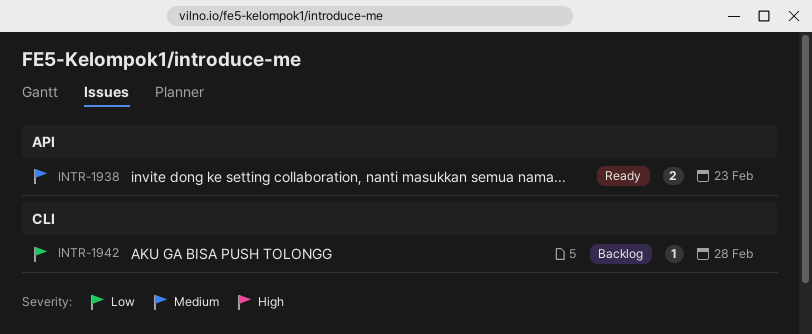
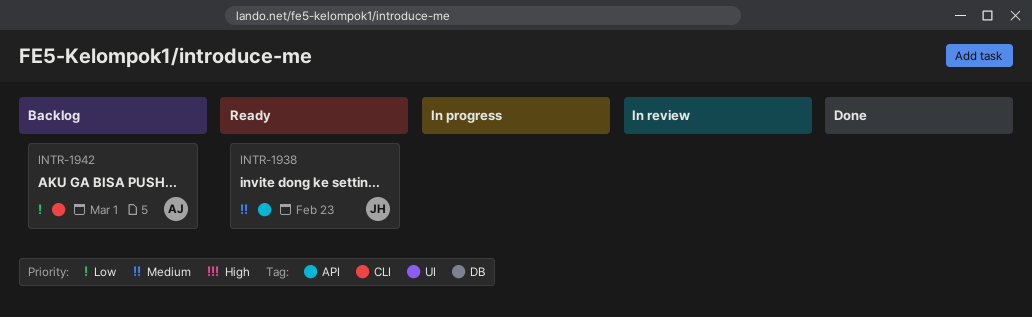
INTR-1942, due: Feb 28 -> Mar 1

